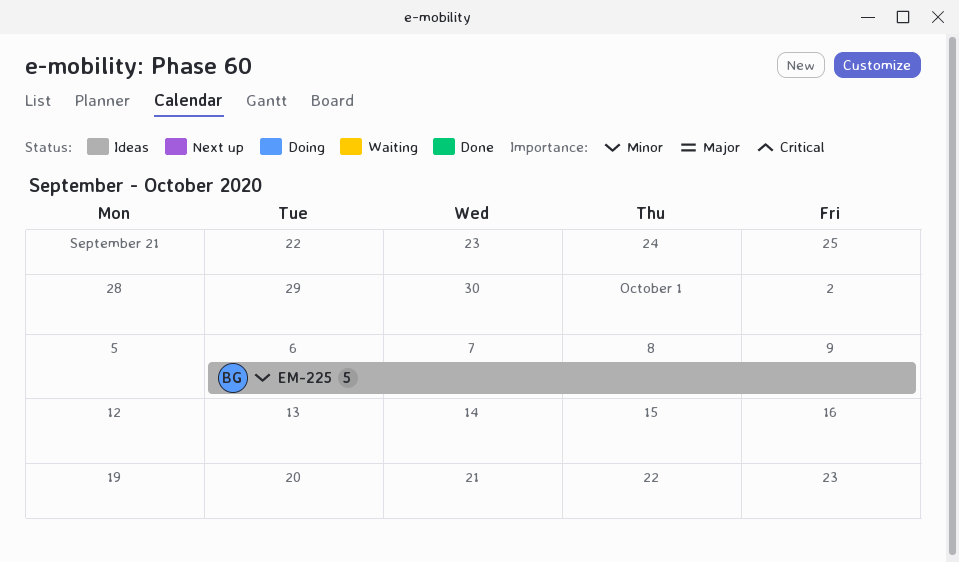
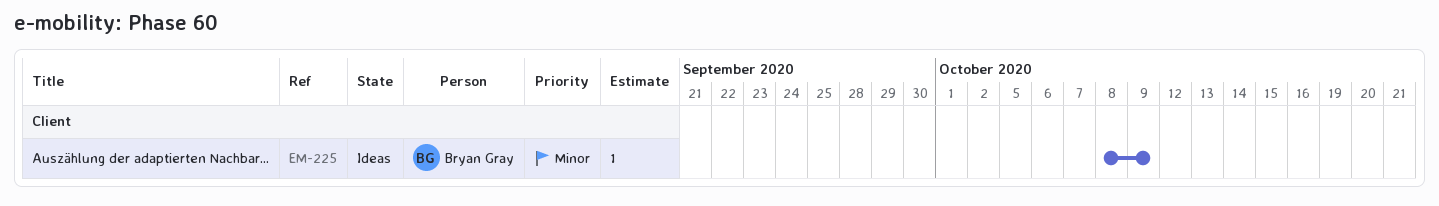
EM-225, estimate: 5 -> 1
EM-225, start: Oct 6 -> Oct 8

